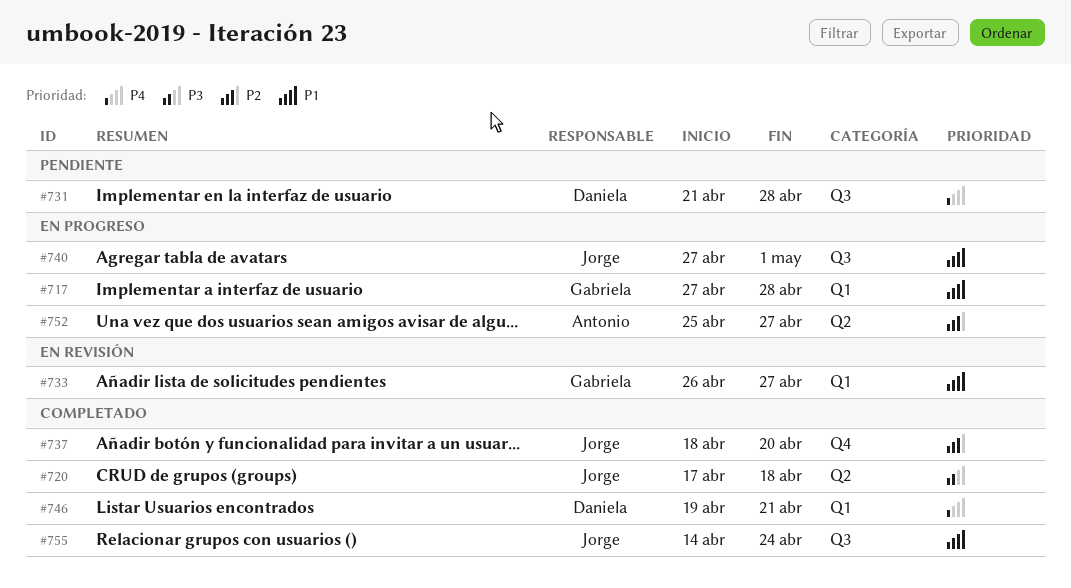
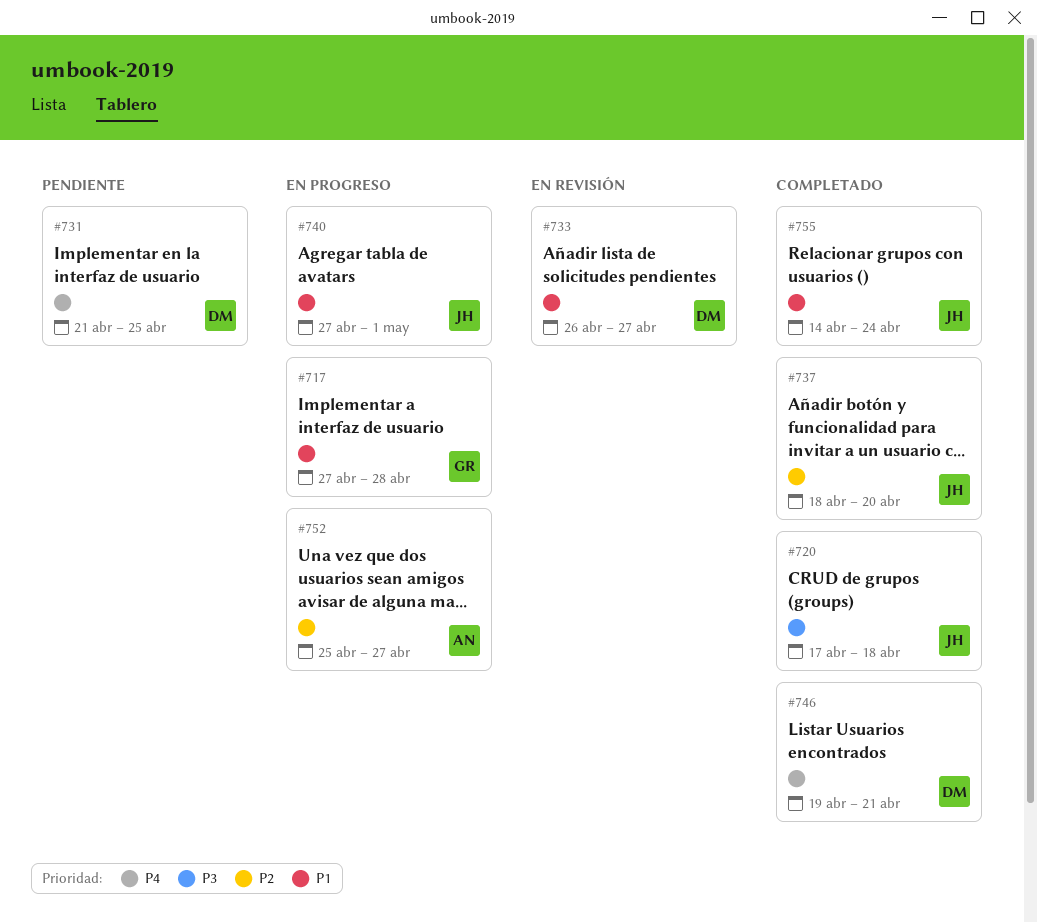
#731, due: Apr 28 -> Apr 25
#733, owner: Gabriela -> Daniela

